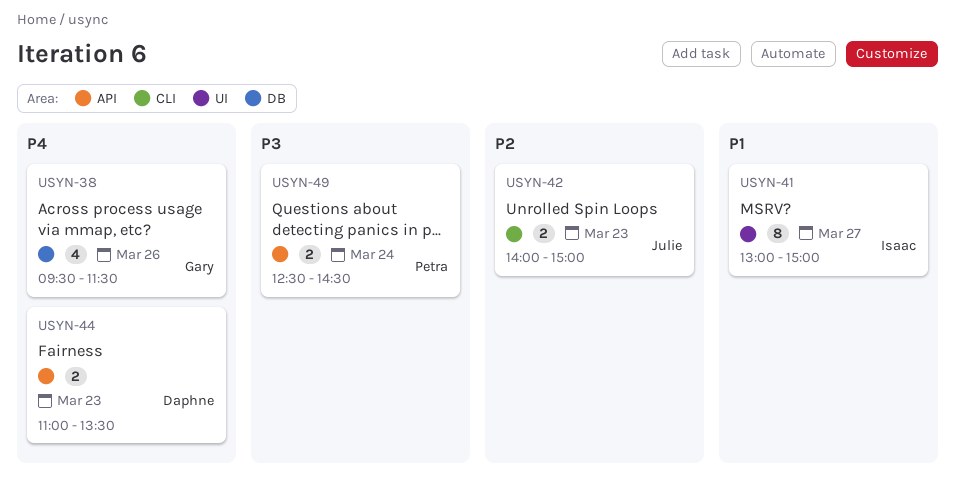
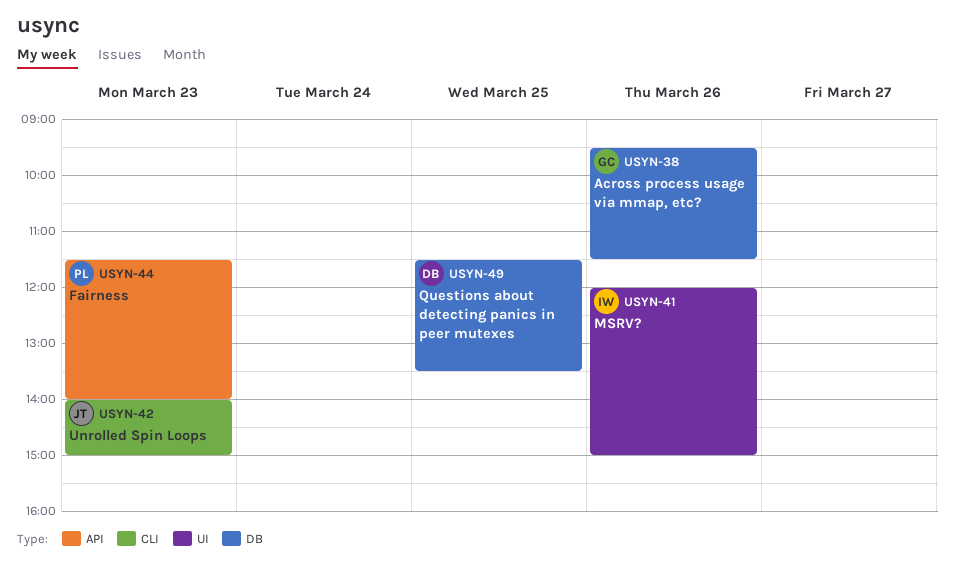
USYN-41, day: Mar 27 -> Mar 26
USYN-41, begins: 13:00 -> 12:00
USYN-44, owner: Daphne -> Petra
USYN-44, begins: 11:00 -> 11:30
USYN-44, ends: 13:30 -> 14:00
USYN-49, owner: Petra -> Daphne
USYN-49, label: API -> DB
USYN-49, day: Mar 24 -> Mar 25
USYN-49, begins: 12:30 -> 11:30
USYN-49, ends: 14:30 -> 13:30

